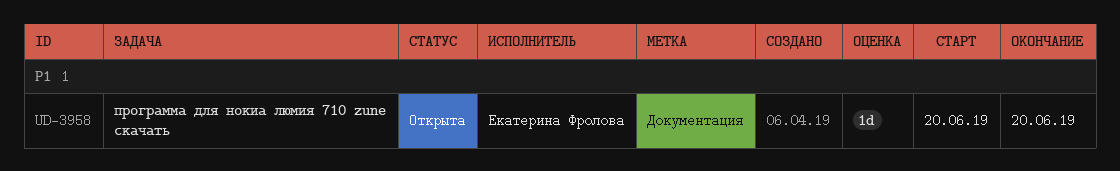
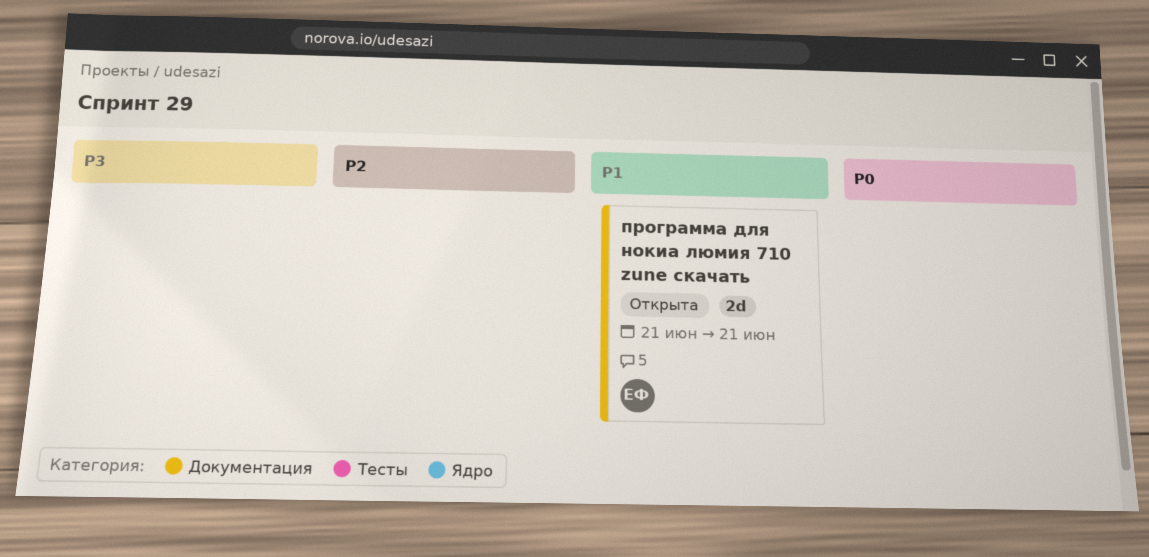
программа для нокиа люмия 710 zune скачать, estimate: 1d -> 2d
программа для нокиа люмия 710 zune скачать, start: Jun 20 -> Jun 21
программа для нокиа люмия 710 zune скачать, due: Jun 20 -> Jun 21

